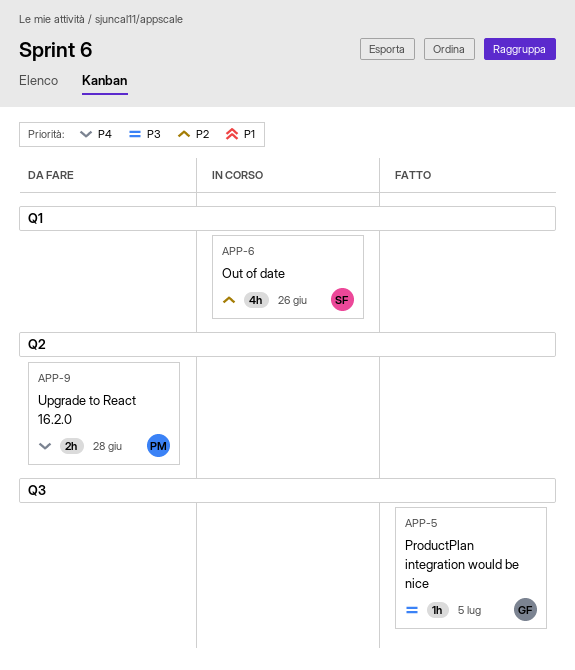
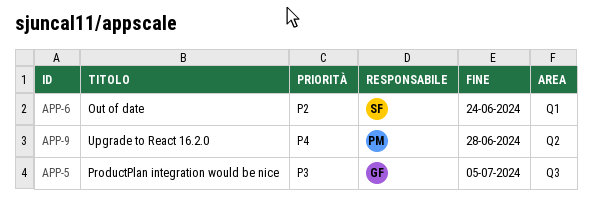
APP-6, due: Jun 26 -> Jun 24

